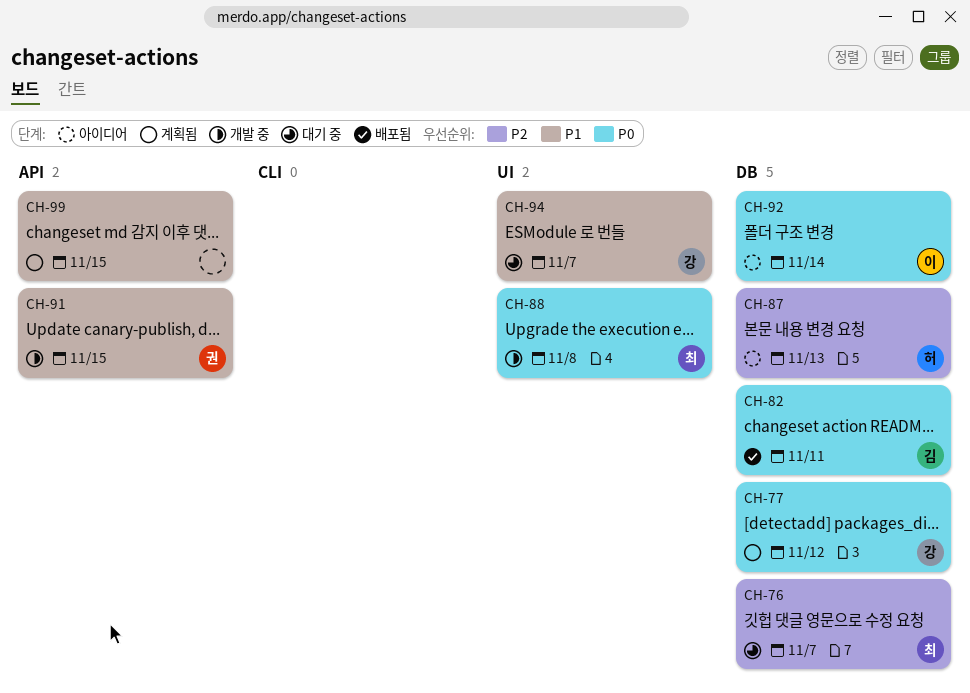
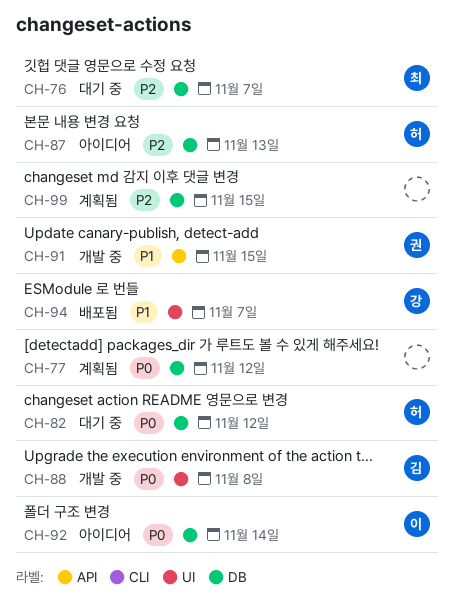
CH-77, owner: 강 -> none
CH-82, status: 배포됨 -> 대기 중
CH-82, owner: 김 -> 허
CH-82, due: Nov 11 -> Nov 12
CH-88, owner: 최 -> 김
CH-94, status: 대기 중 -> 배포됨
CH-99, priority: P1 -> P2
CH-99, label: API -> DB

